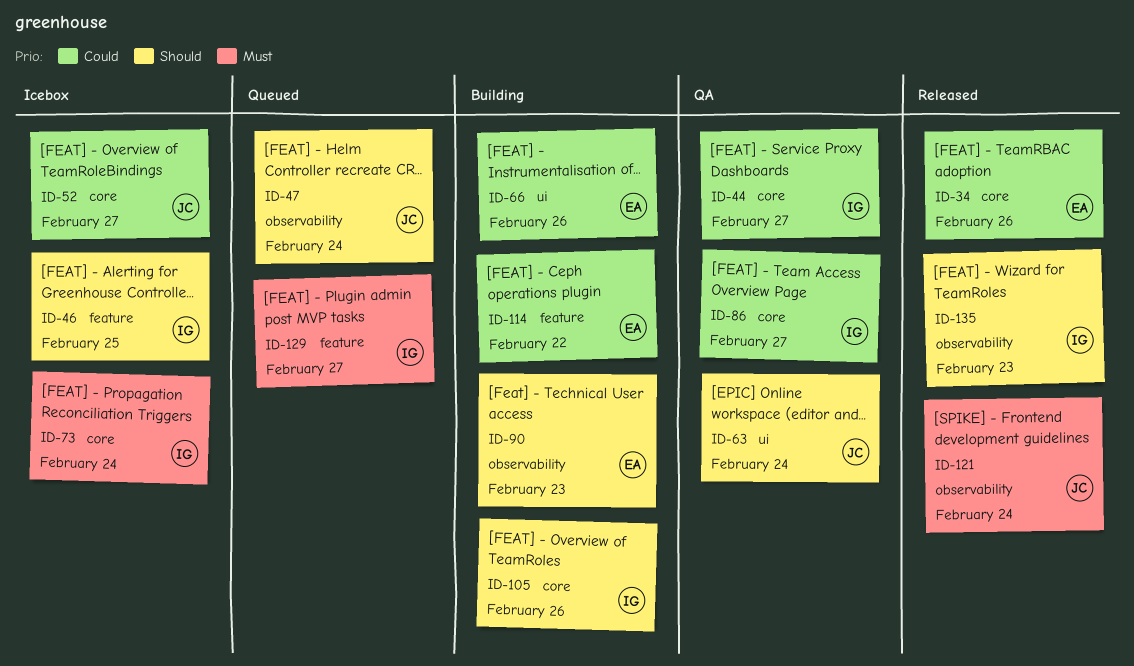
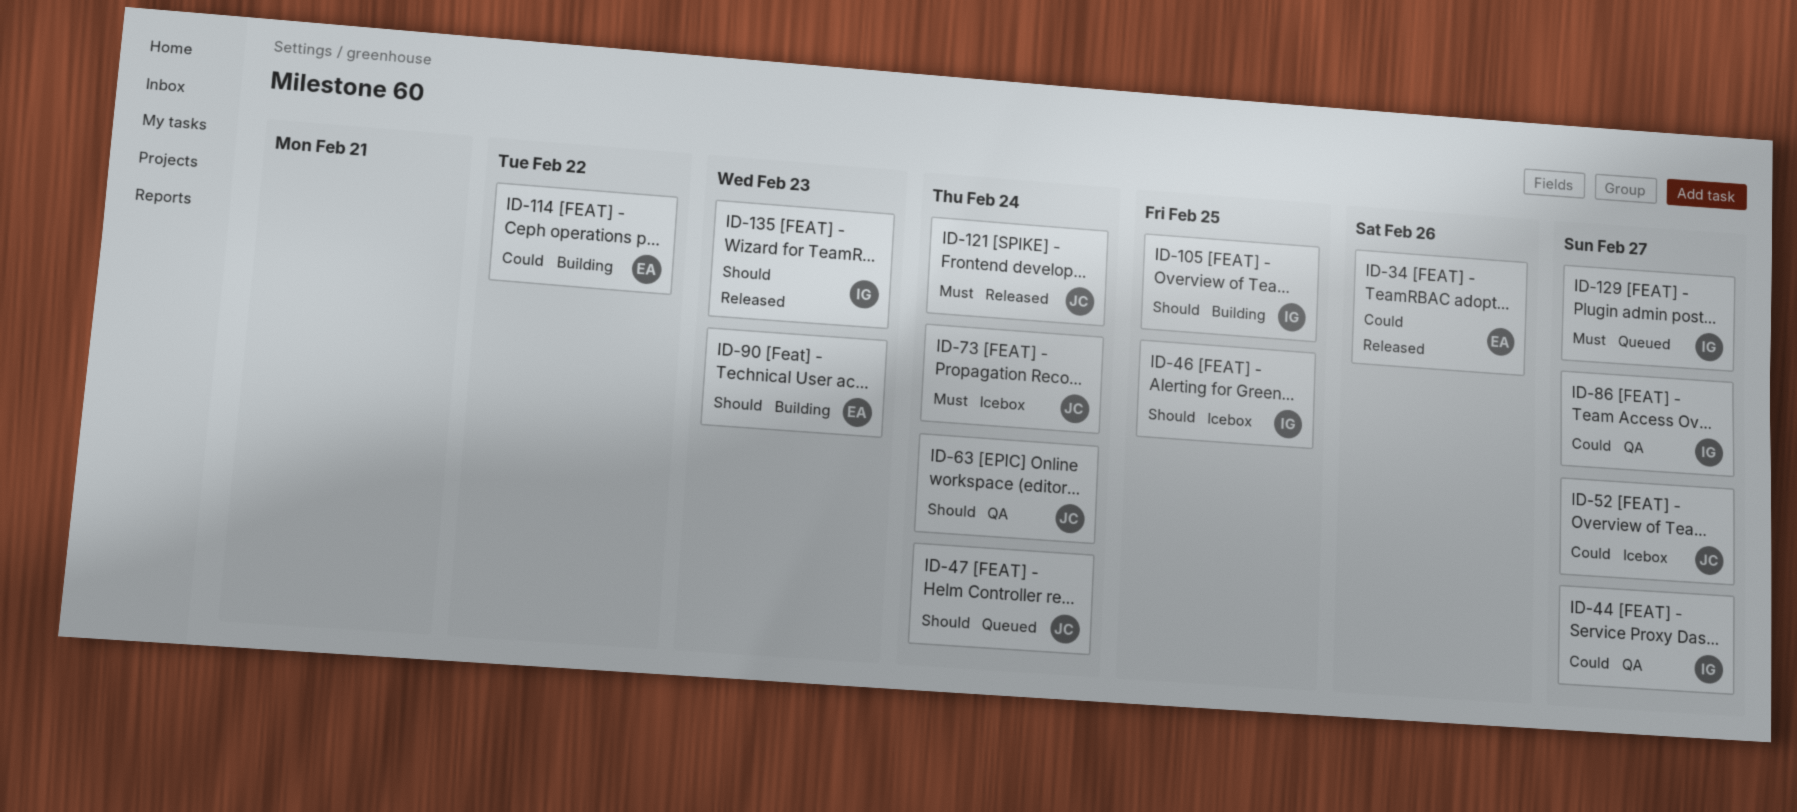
ID-66: present -> none
ID-73, owner: IG -> JC
ID-105, due: Feb 26 -> Feb 25

